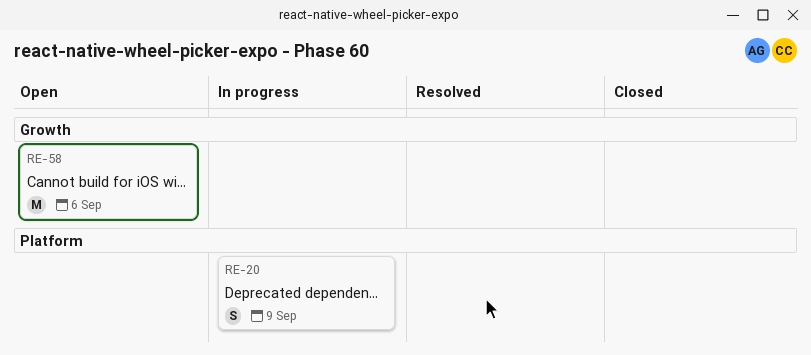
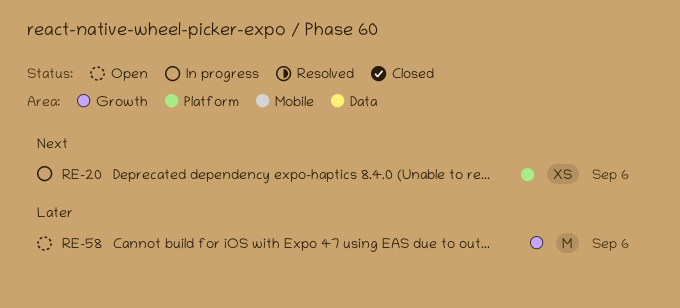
RE-20, estimate: S -> XS
RE-20, due: Sep 9 -> Sep 6

